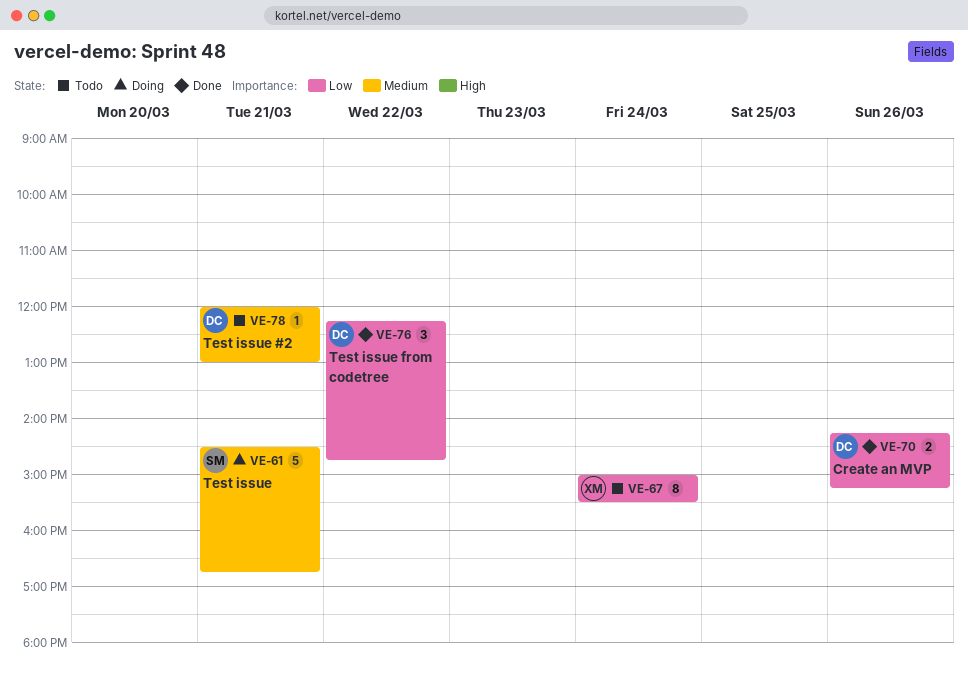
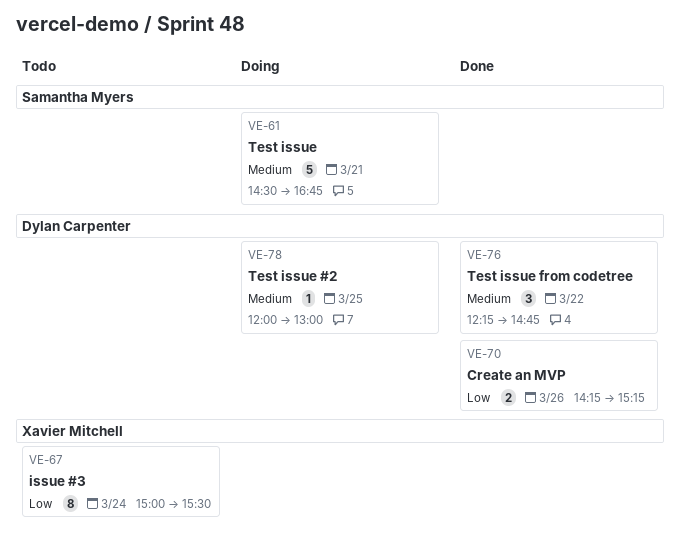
VE-76, priority: Low -> Medium
VE-78, status: Todo -> Doing
VE-78, day: Mar 21 -> Mar 25

